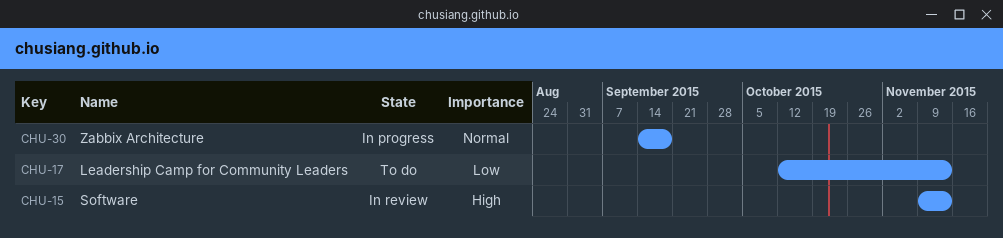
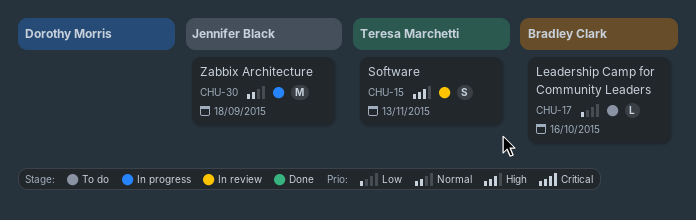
CHU-17, due: Nov 13 -> Oct 16

